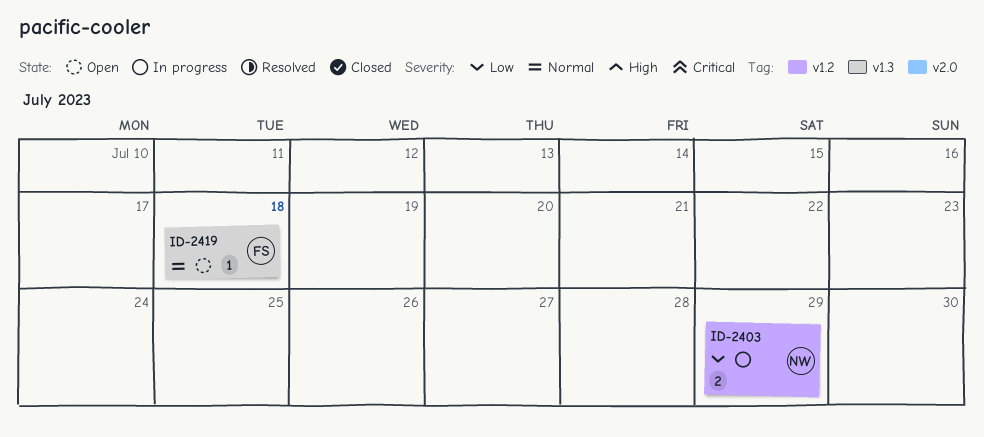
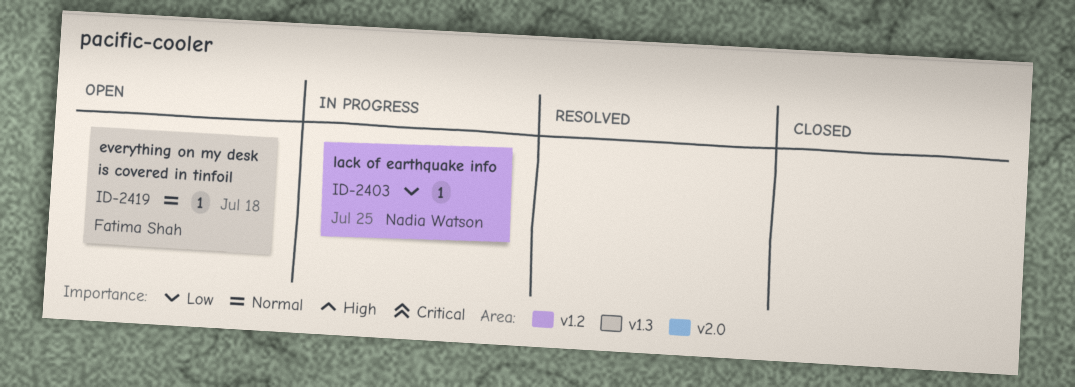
ID-2403, estimate: 2 -> 1
ID-2403, due: Jul 29 -> Jul 25

